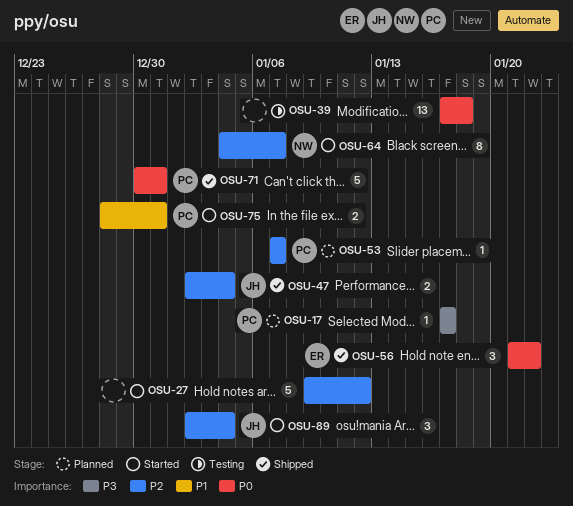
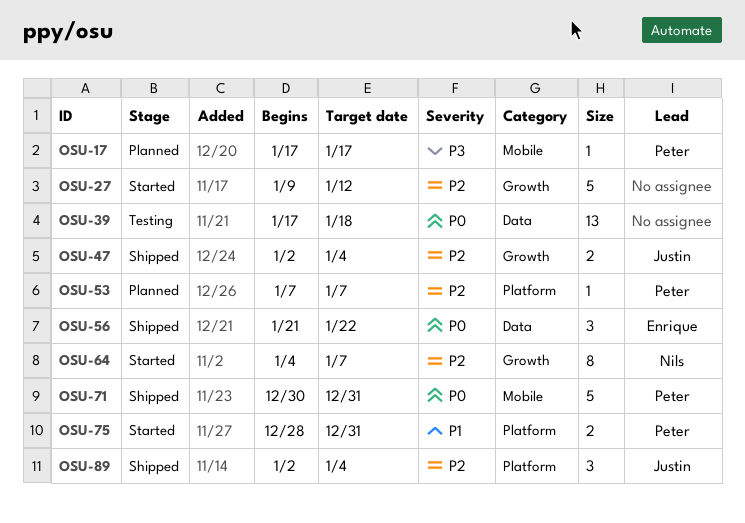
OSU-89, status: Started -> Shipped

